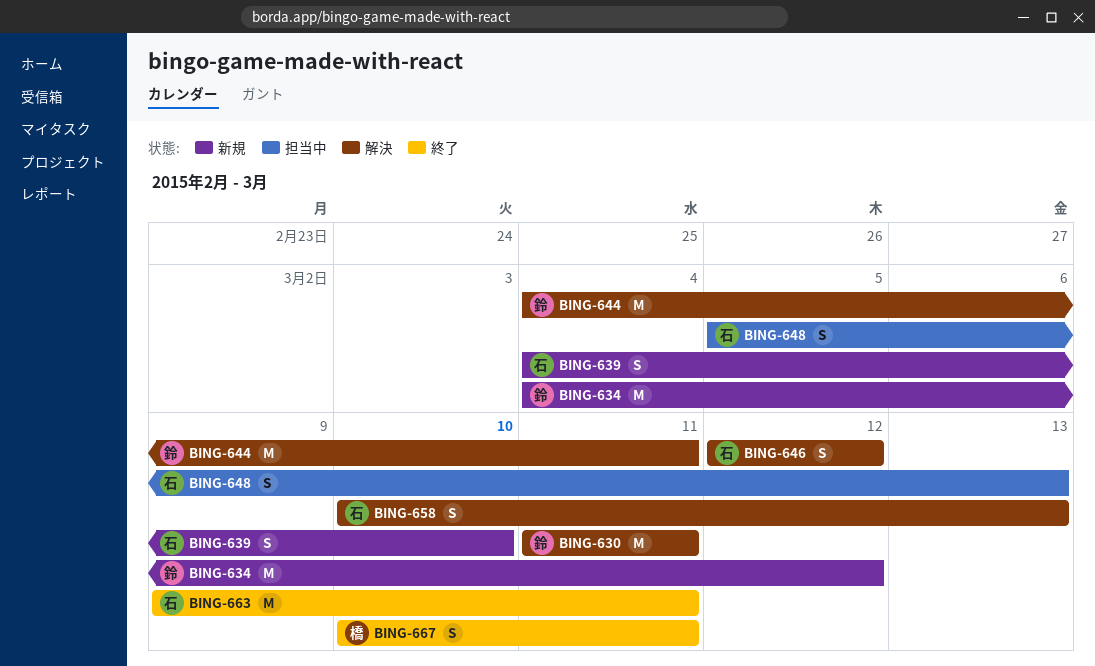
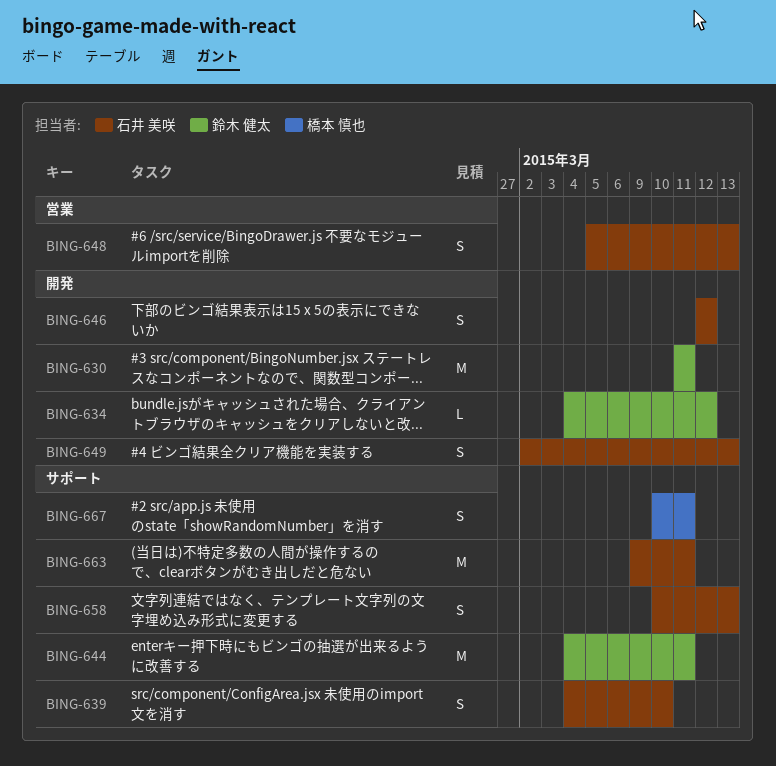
BING-634, estimate: M -> L
BING-649: none -> present

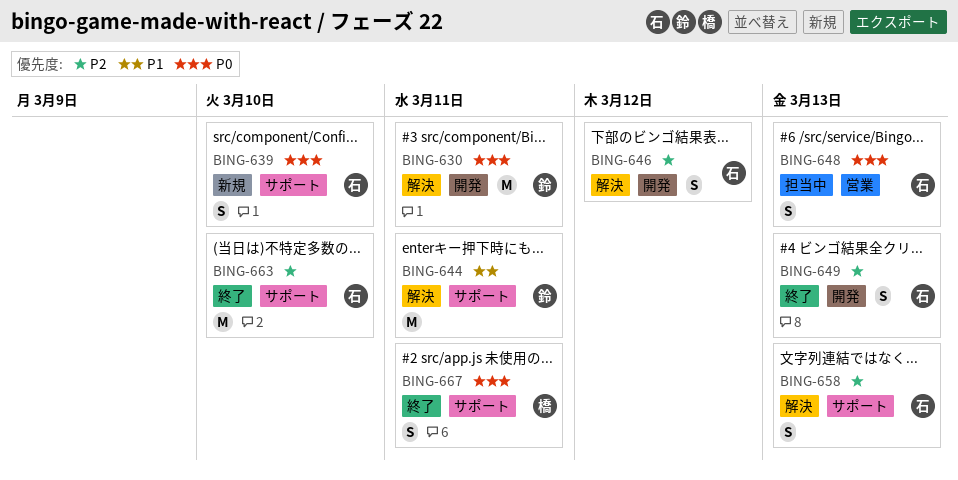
BING-634: present -> none
BING-663, due: Mar 11 -> Mar 10

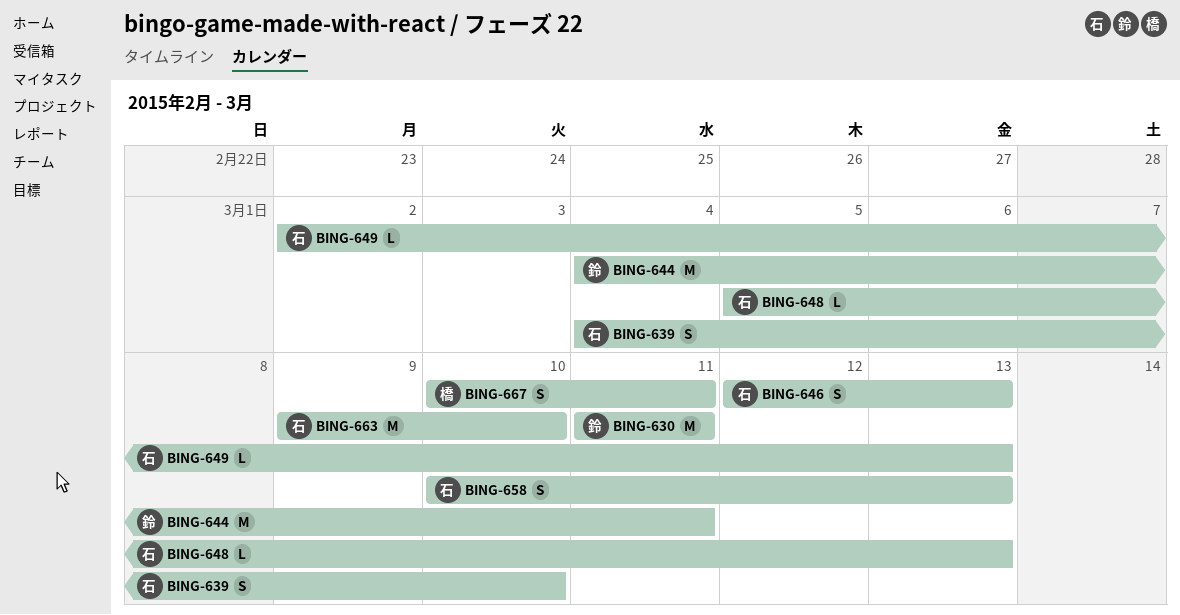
BING-646, due: Mar 12 -> Mar 13
BING-648, estimate: S -> L
BING-649, estimate: S -> L

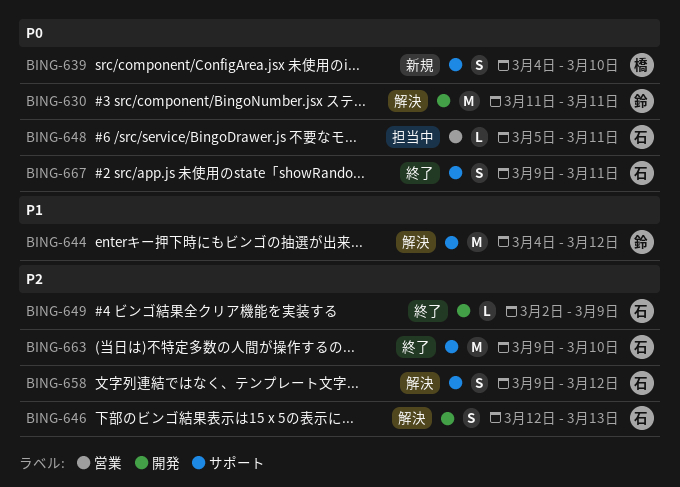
BING-639, owner: 石 -> 橋
BING-644, due: Mar 11 -> Mar 12
BING-648, due: Mar 13 -> Mar 11
BING-649, due: Mar 13 -> Mar 9
BING-658, start: Mar 10 -> Mar 9
BING-658, due: Mar 13 -> Mar 12
BING-667, owner: 橋 -> 石
BING-667, start: Mar 10 -> Mar 9

